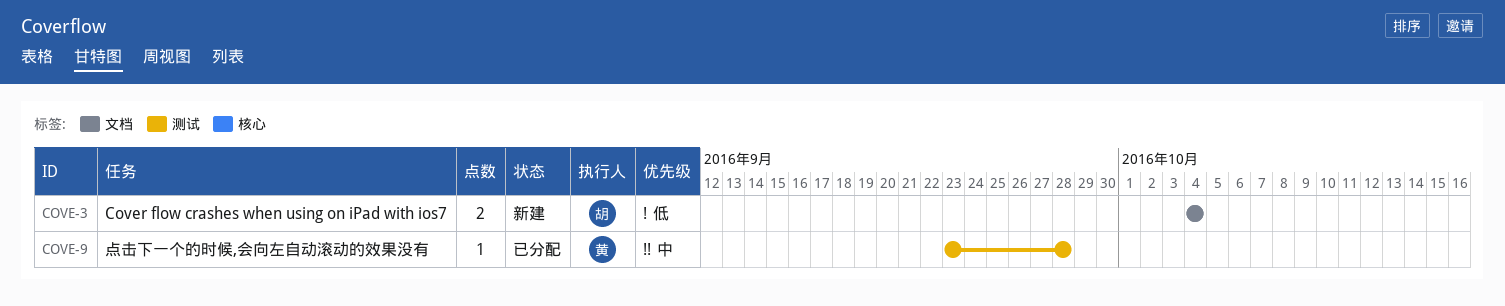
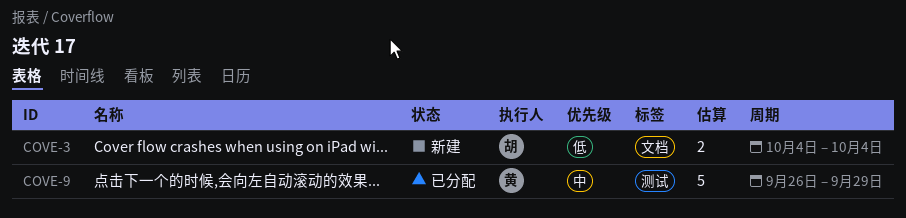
COVE-9, estimate: 1 -> 5
COVE-9, start: Sep 23 -> Sep 26
COVE-9, due: Sep 28 -> Sep 29

